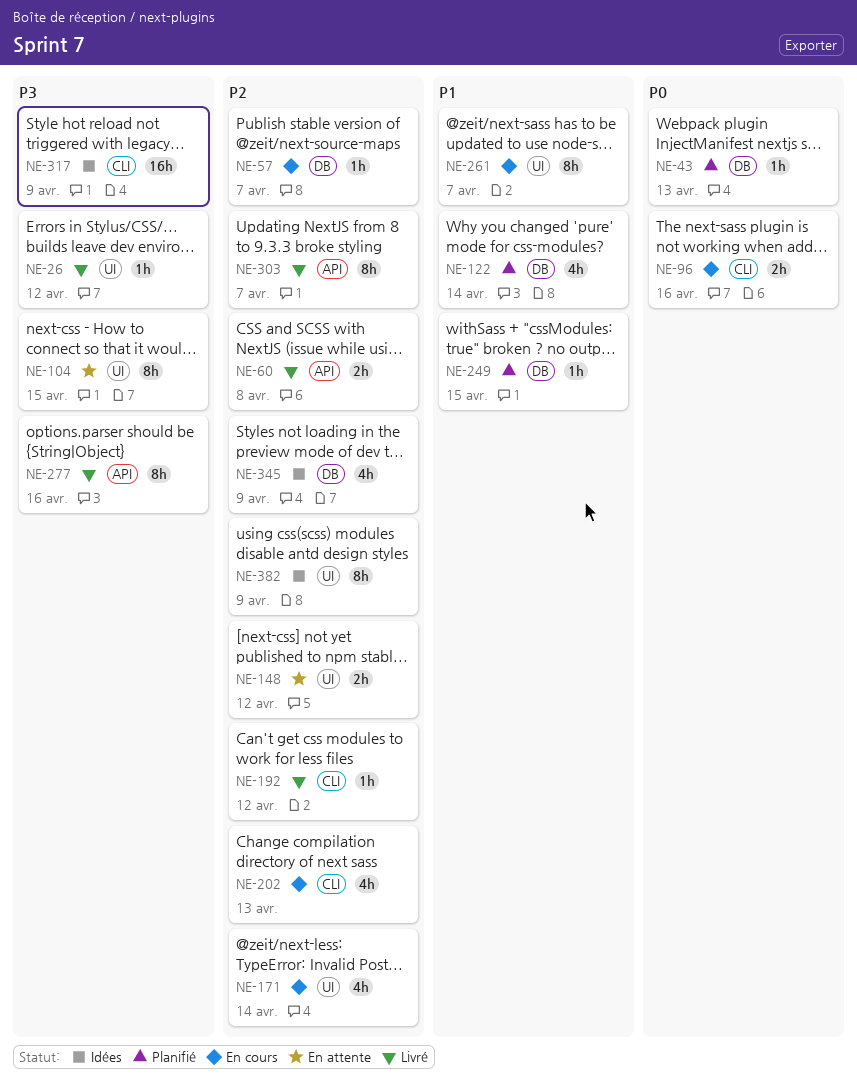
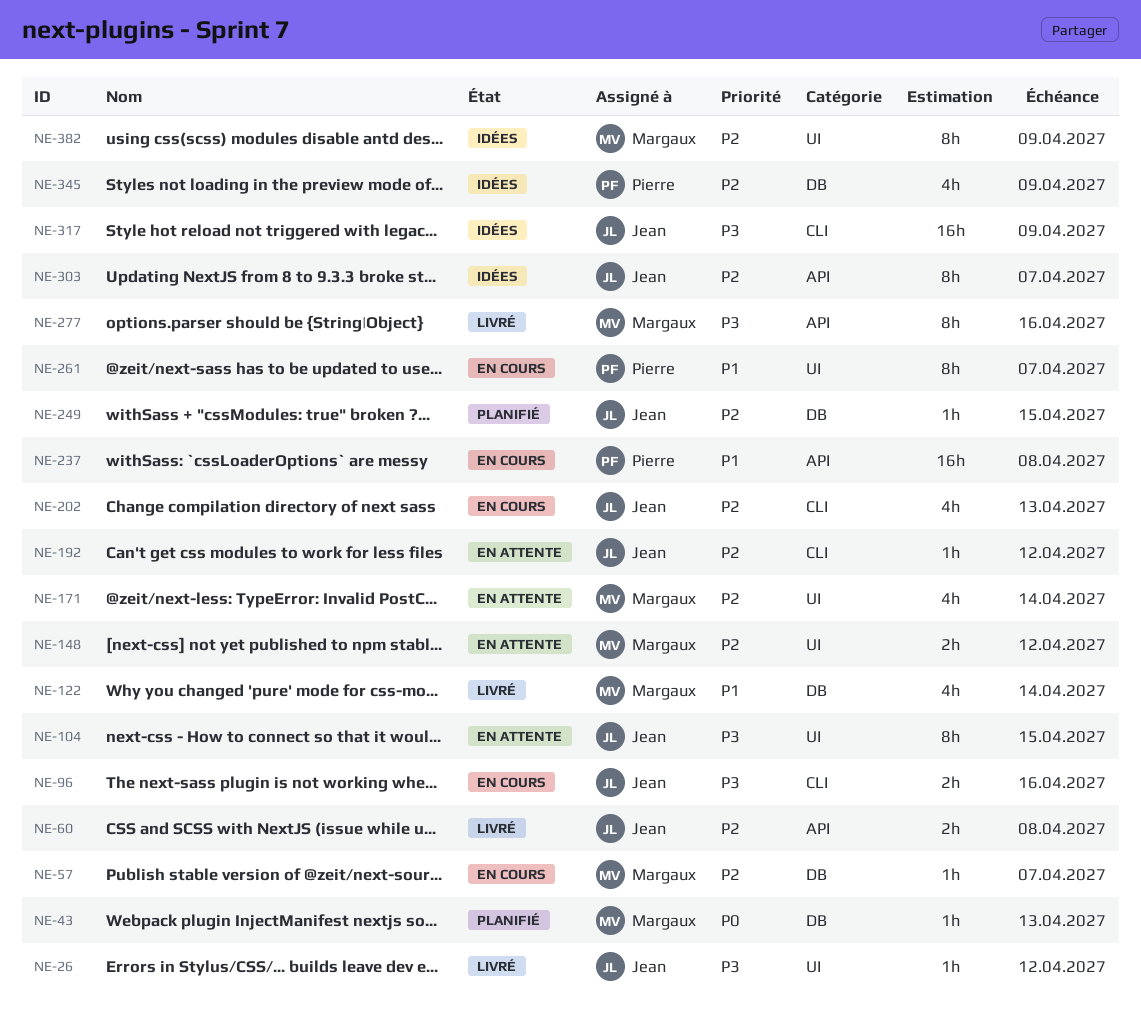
NE-96, priority: P0 -> P3
NE-122, status: Planifié -> Livré
NE-171, status: En cours -> En attente
NE-192, status: Livré -> En attente
NE-237: none -> present
NE-249, priority: P1 -> P2
NE-303, status: Livré -> Idées

